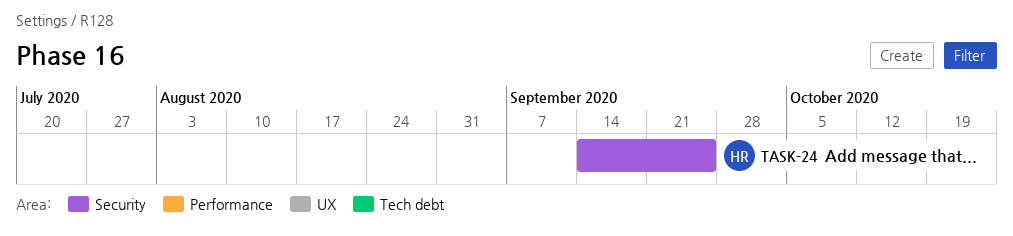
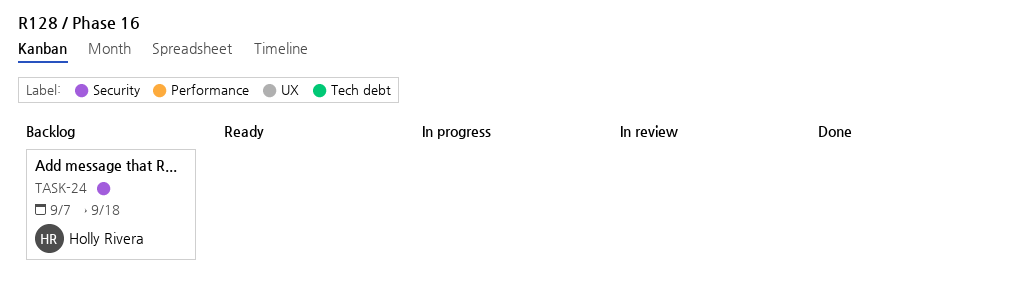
TASK-24, start: Sep 14 -> Sep 7
TASK-24, due: Sep 25 -> Sep 18

